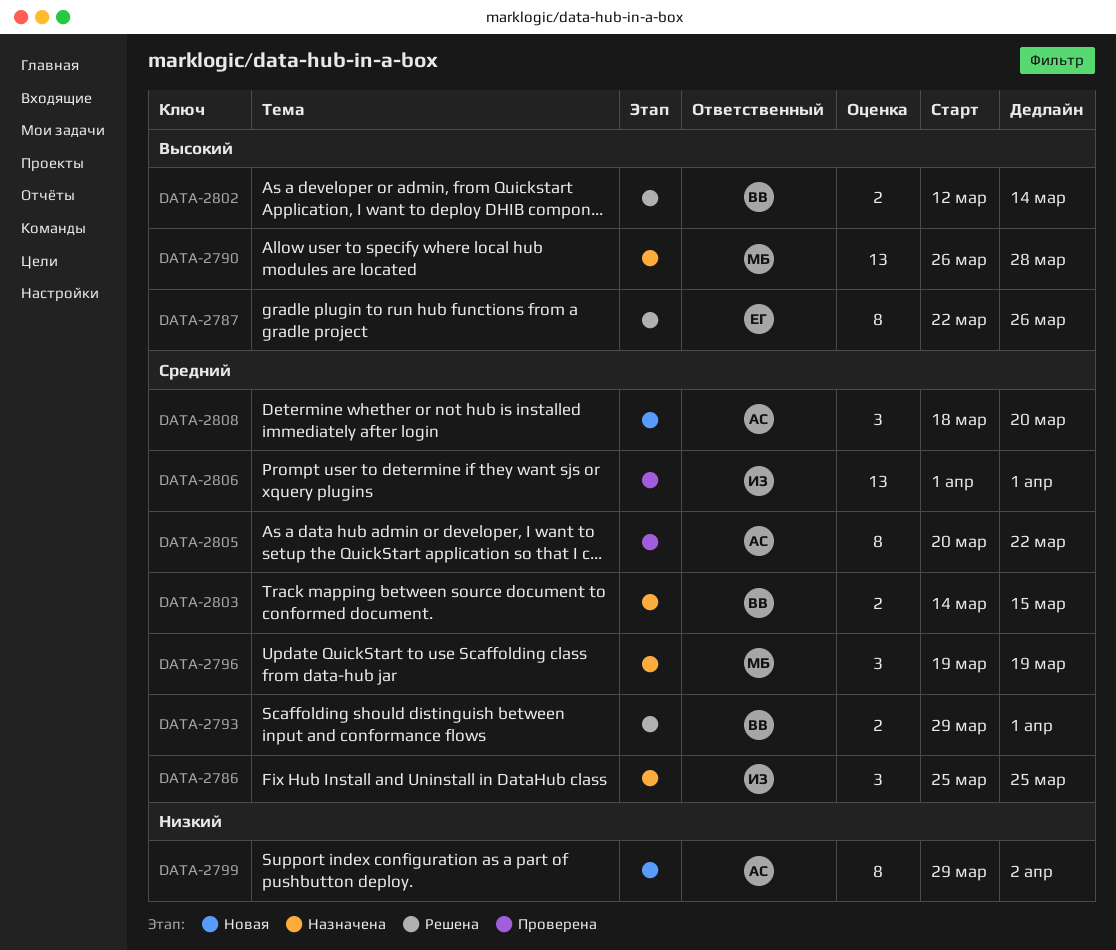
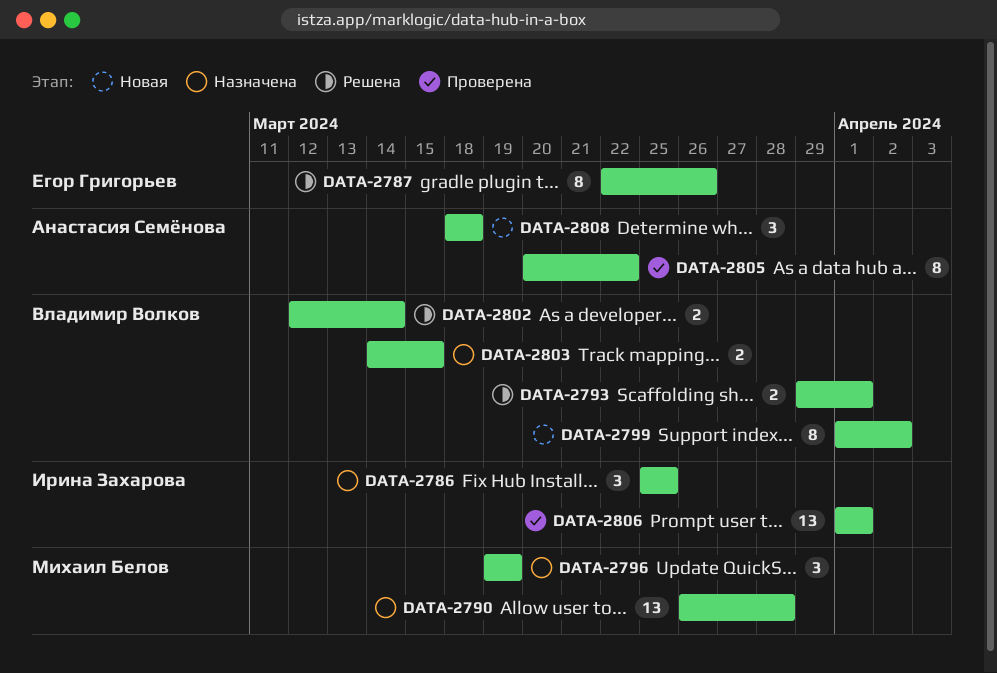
DATA-2799, owner: Анастасия Семёнова -> Владимир Волков
DATA-2799, start: Mar 29 -> Apr 1
DATA-2808, due: Mar 20 -> Mar 18

